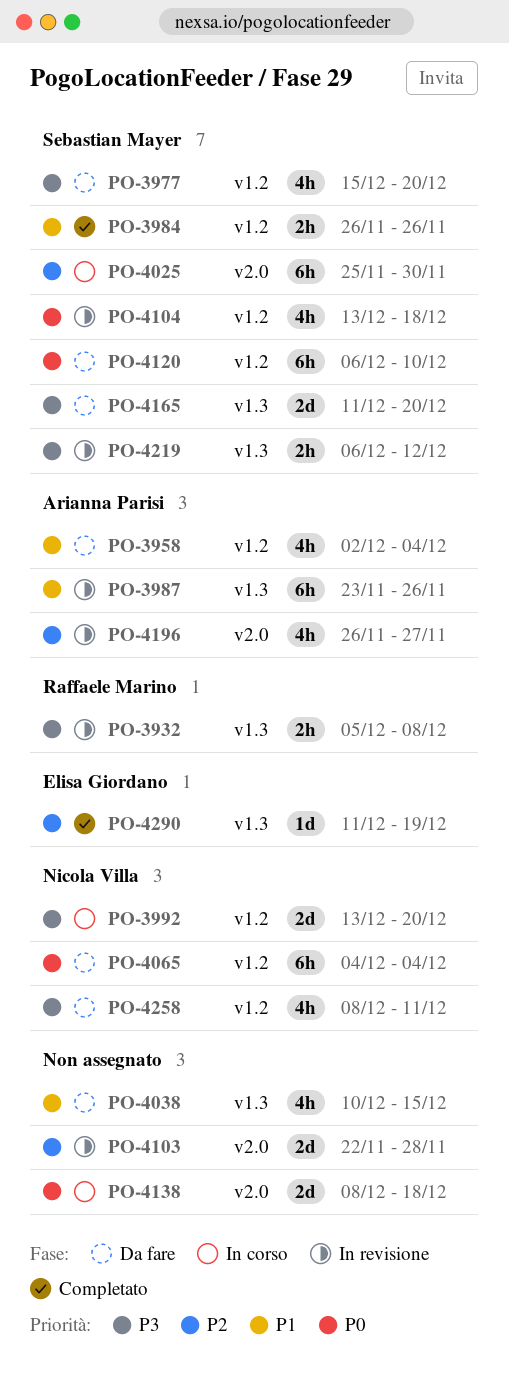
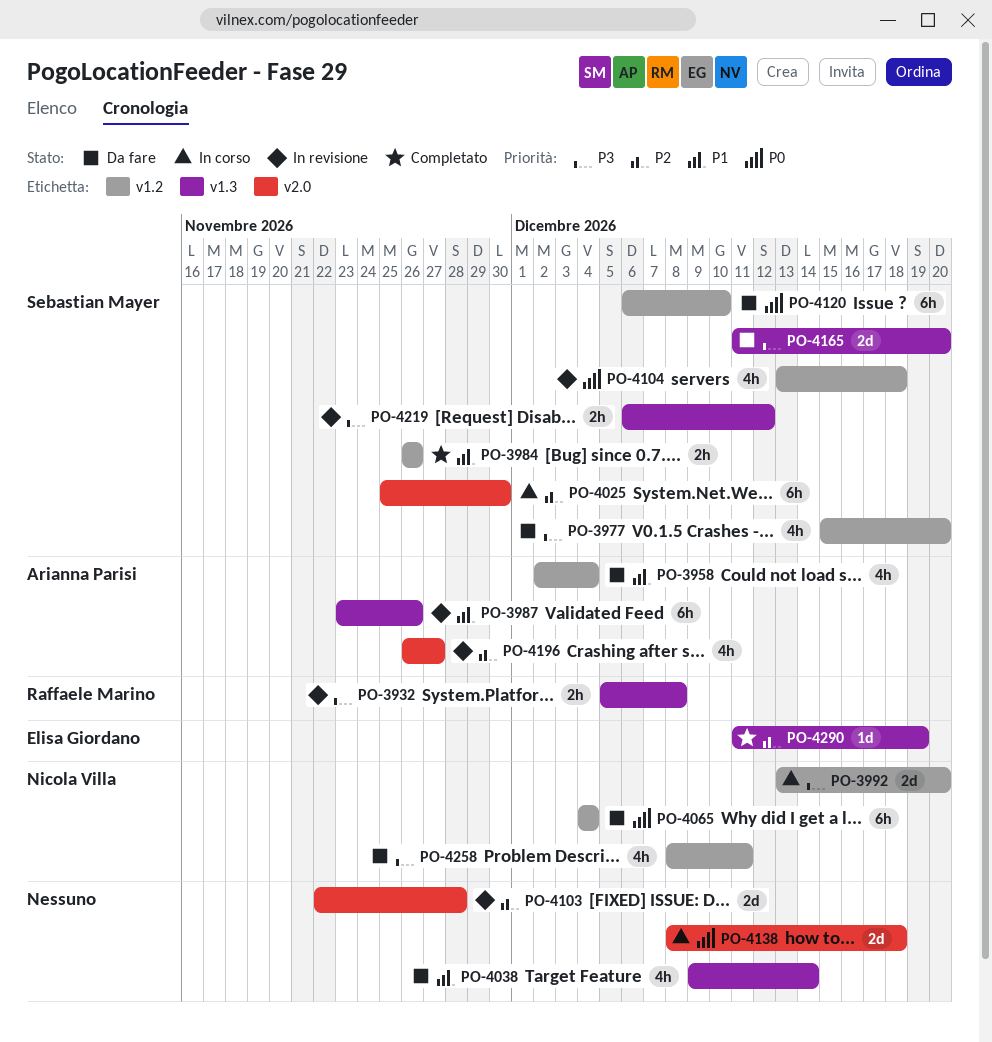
PO-4038, start: Dec 10 -> Dec 9
PO-4038, due: Dec 15 -> Dec 14

